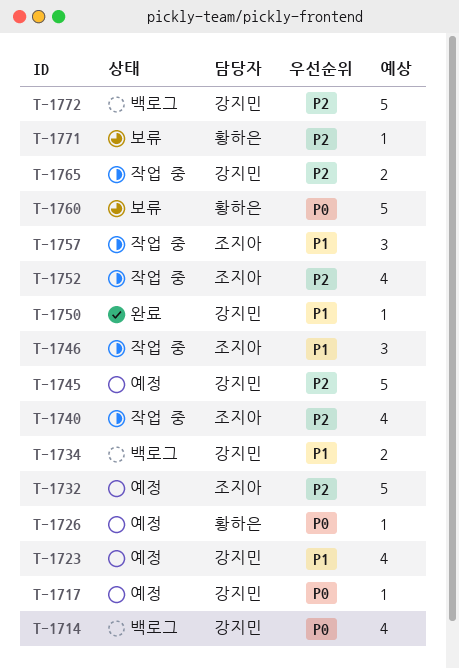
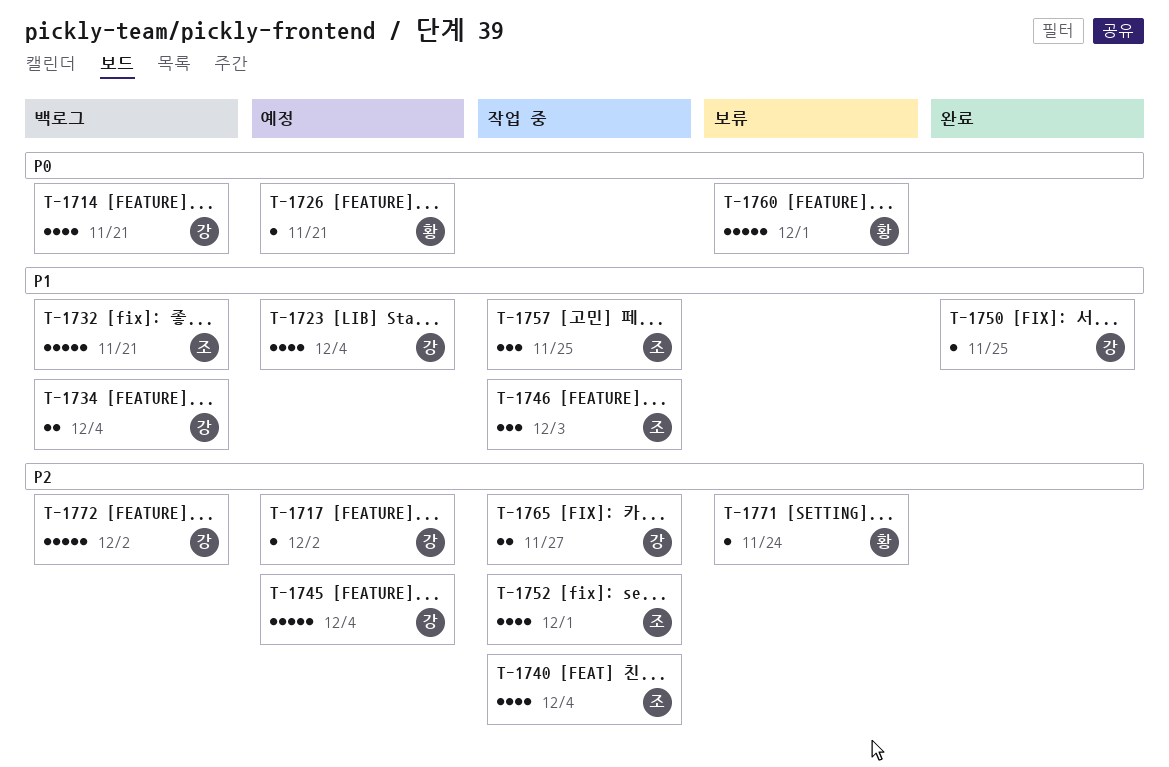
T-1717, priority: P0 -> P2
T-1732, status: 예정 -> 백로그
T-1732, priority: P2 -> P1

